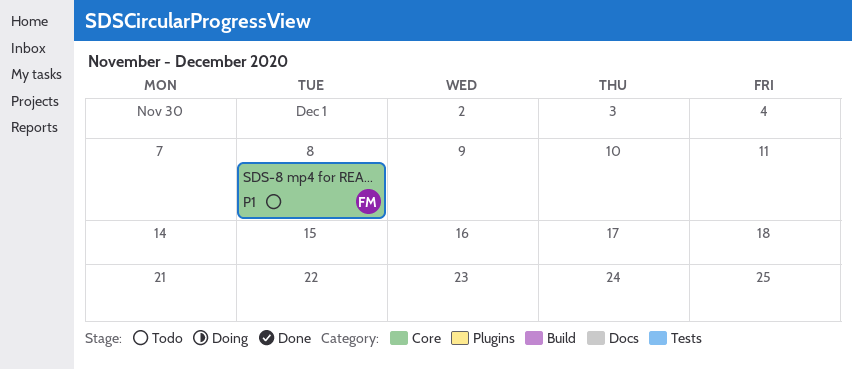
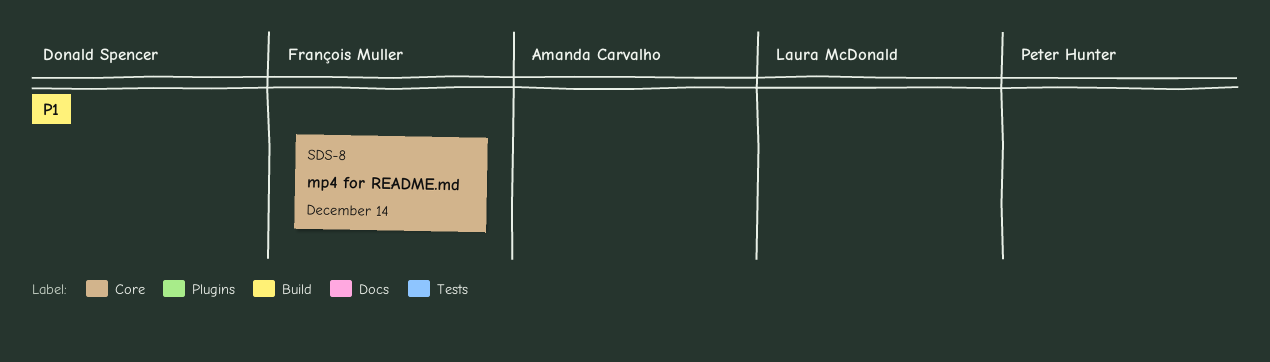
SDS-8, due: Dec 8 -> Dec 14

